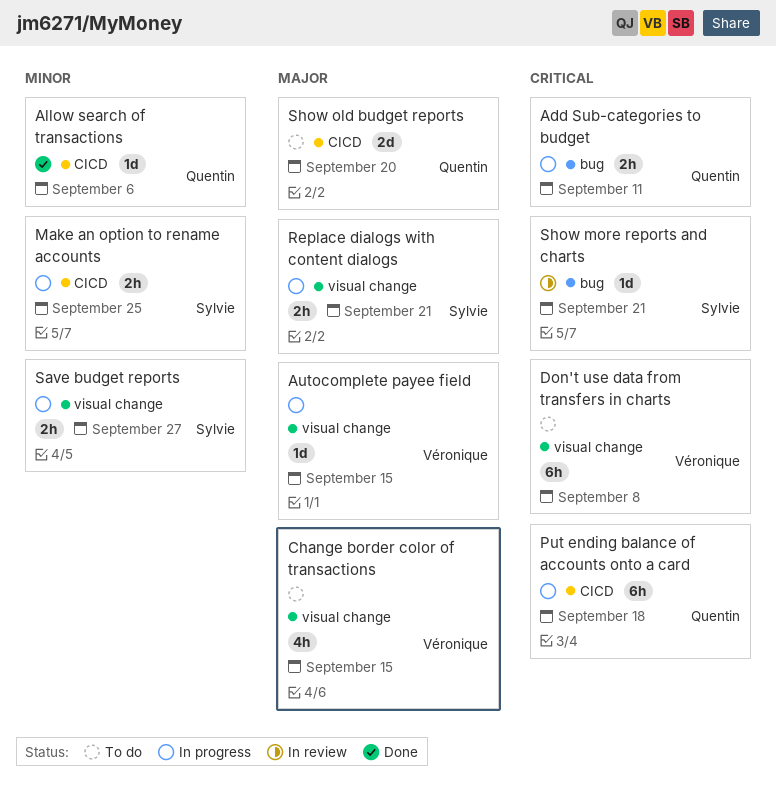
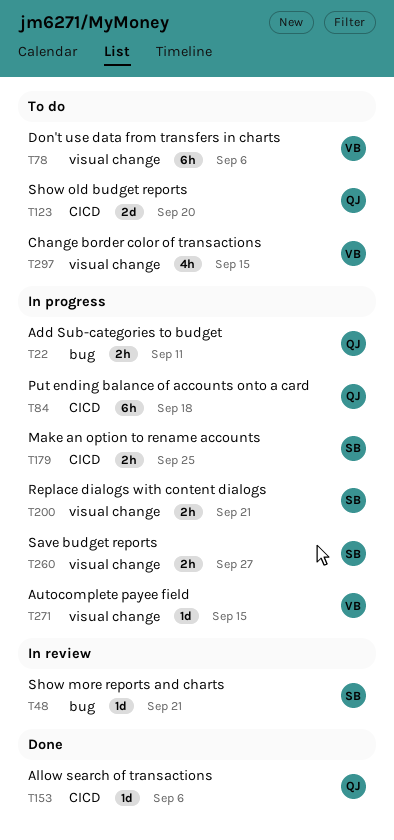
Don't use data from transfers in charts, due: Sep 8 -> Sep 6

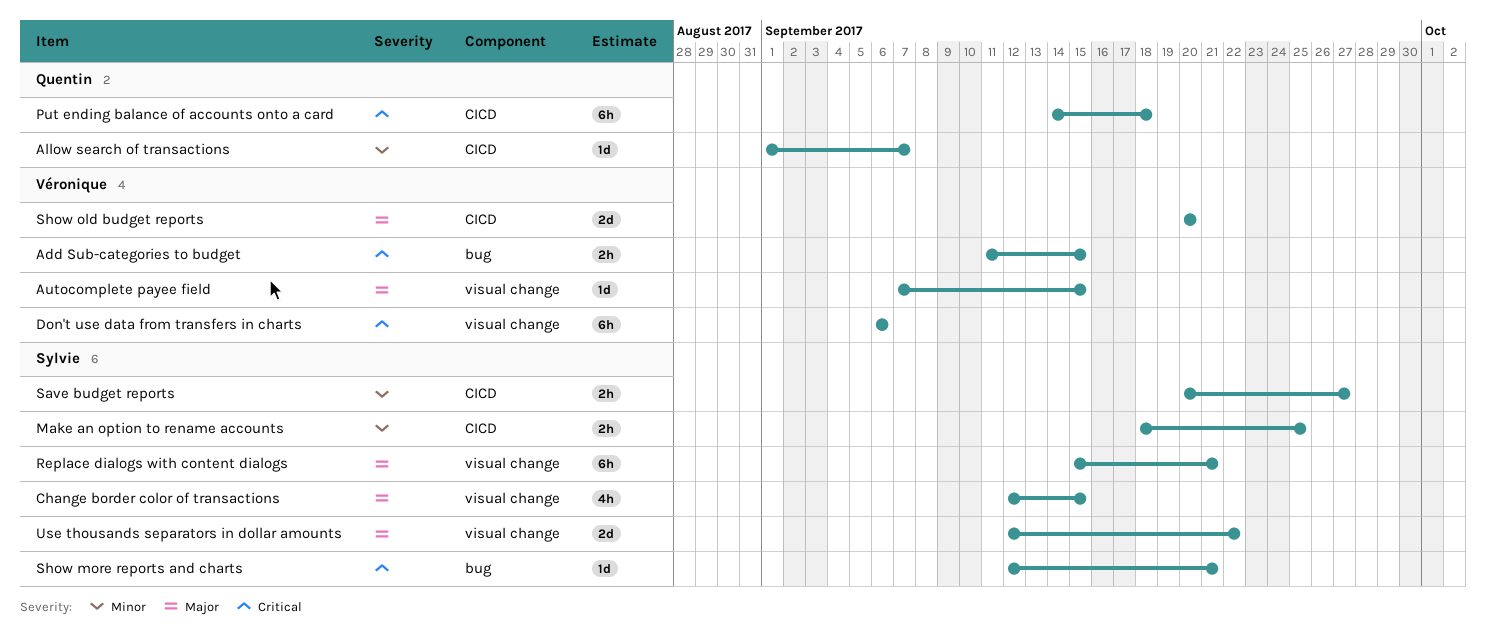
Add Sub-categories to budget, owner: Quentin -> Véronique
Add Sub-categories to budget, due: Sep 11 -> Sep 15
Allow search of transactions, due: Sep 6 -> Sep 7
Change border color of transactions, owner: Véronique -> Sylvie
Replace dialogs with content dialogs, estimate: 2h -> 6h
Save budget reports, label: visual change -> CICD
Show old budget reports, owner: Quentin -> Véronique
Use thousands separators in dollar amounts: none -> present

